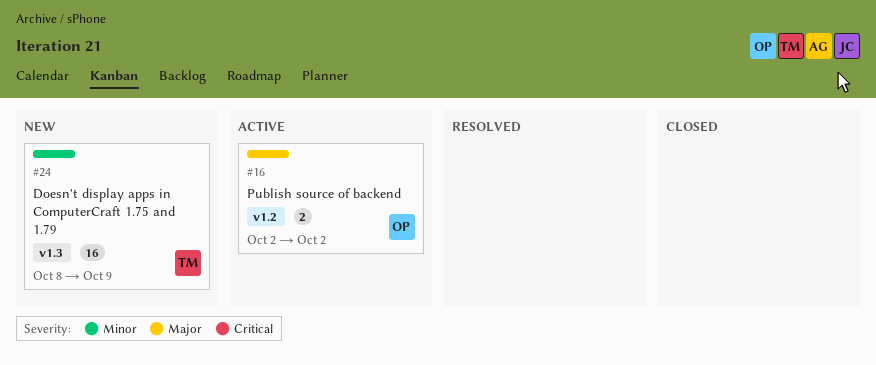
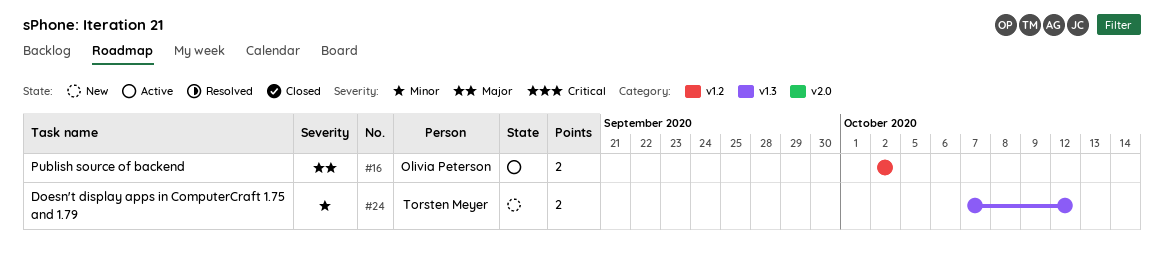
#24, estimate: 16 -> 2
#24, start: Oct 8 -> Oct 7
#24, due: Oct 9 -> Oct 12

